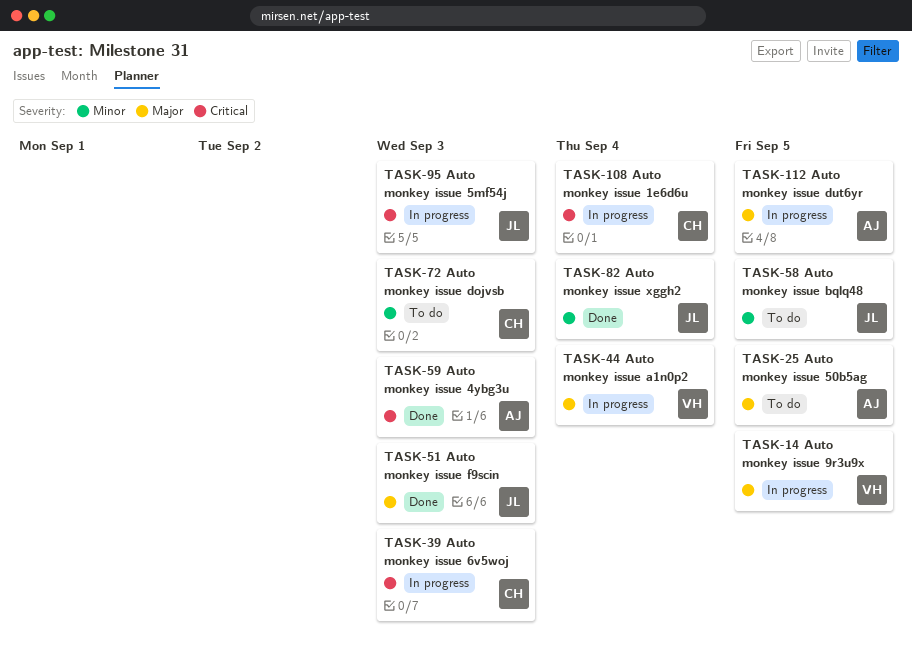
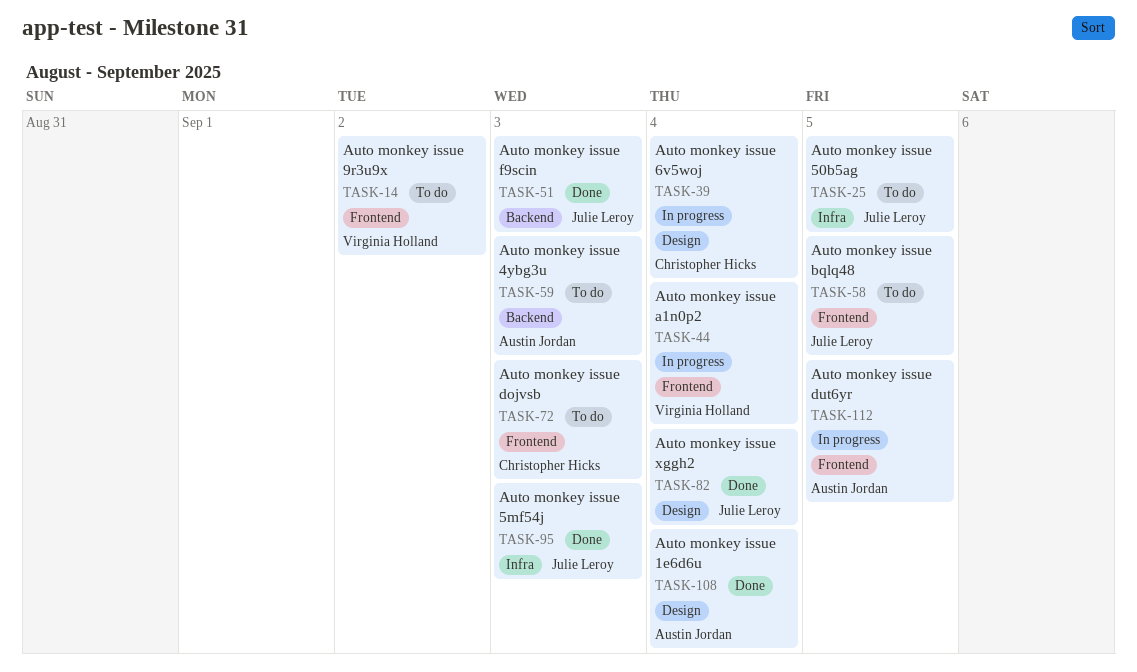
TASK-14, status: In progress -> To do
TASK-14, due: Sep 5 -> Sep 2
TASK-25, owner: Austin Jordan -> Julie Leroy
TASK-39, due: Sep 3 -> Sep 4
TASK-59, status: Done -> To do
TASK-95, status: In progress -> Done
TASK-108, status: In progress -> Done
TASK-108, owner: Christopher Hicks -> Austin Jordan

